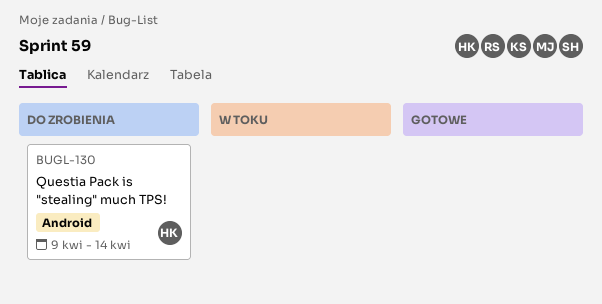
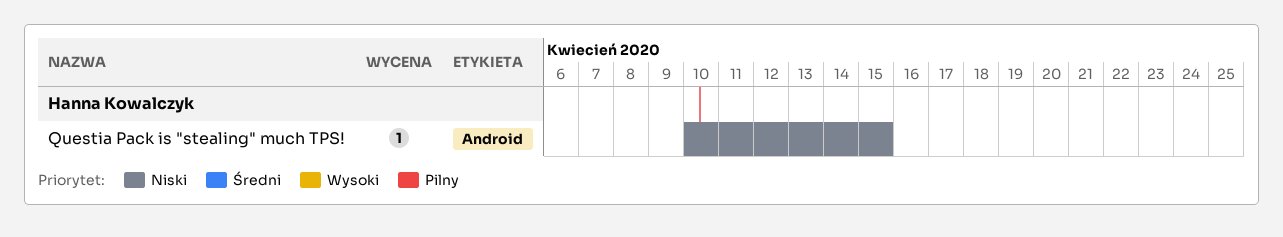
Questia Pack is "stealing" much TPS!, start: Apr 9 -> Apr 10
Questia Pack is "stealing" much TPS!, due: Apr 14 -> Apr 15

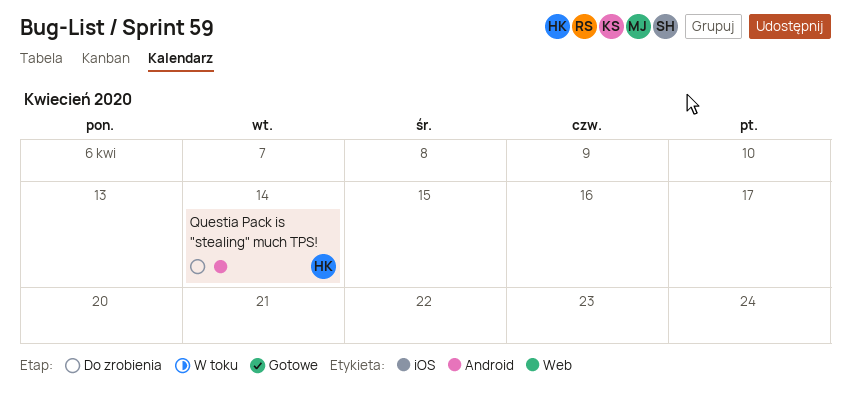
Questia Pack is "stealing" much TPS!, due: Apr 15 -> Apr 14

